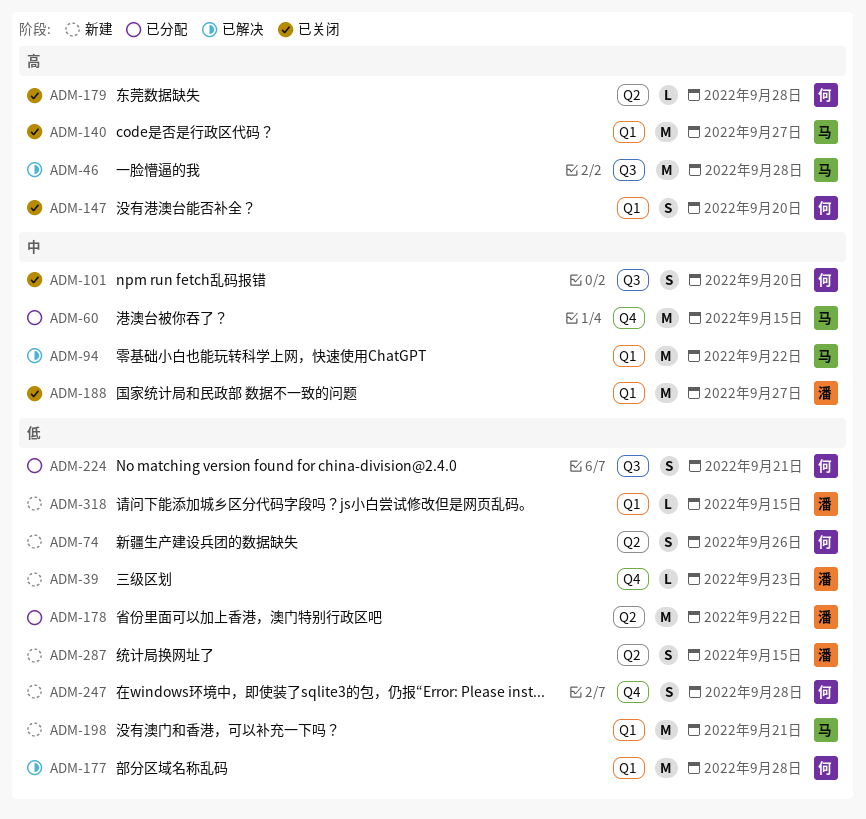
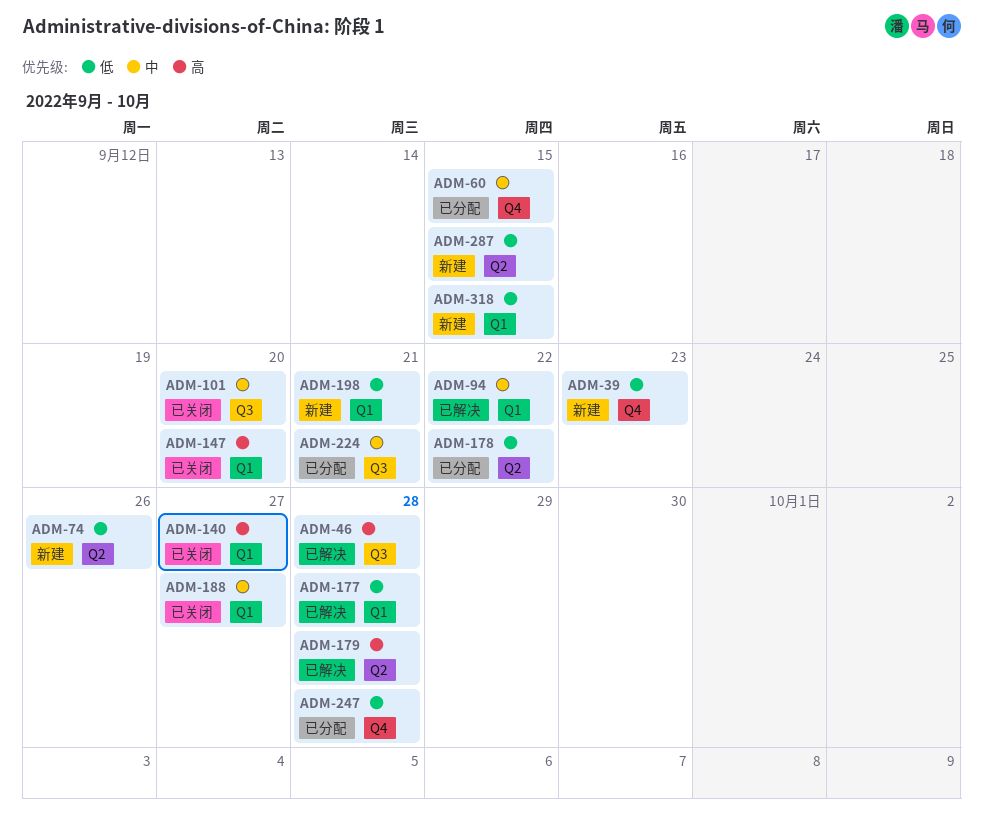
ADM-179, status: 已关闭 -> 已解决
ADM-224, priority: 低 -> 中
ADM-247, status: 新建 -> 已分配

